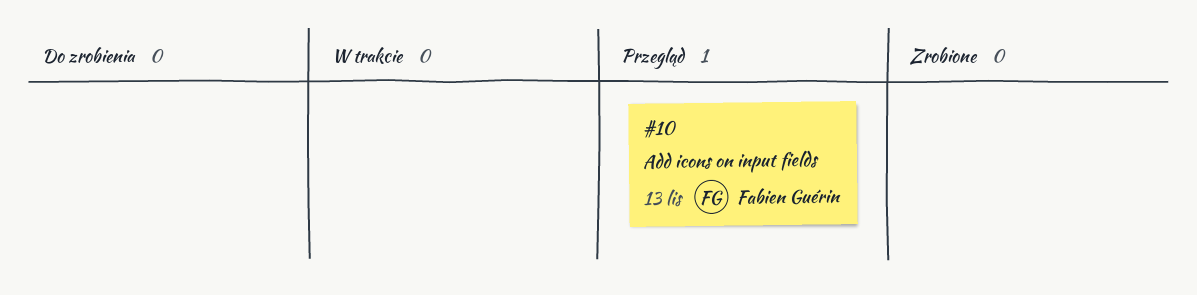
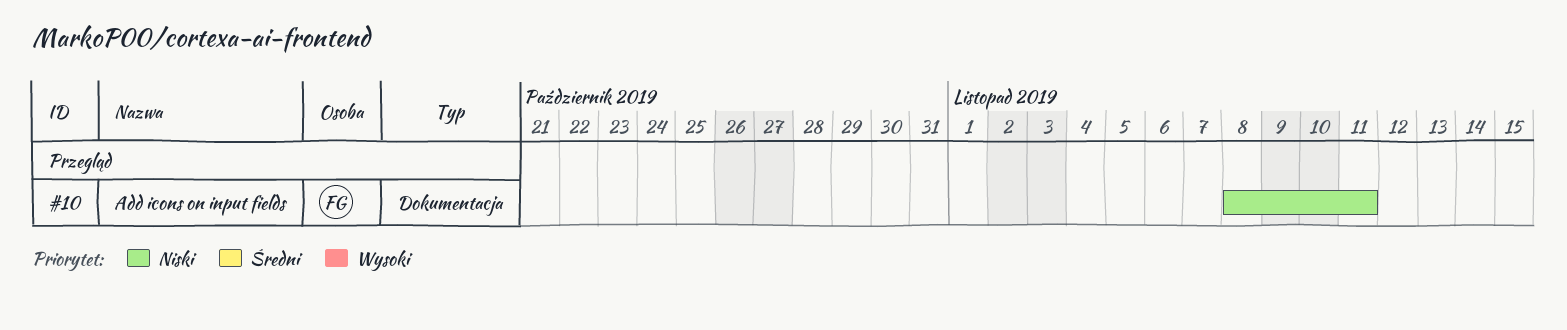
#10, due: Nov 13 -> Nov 11

